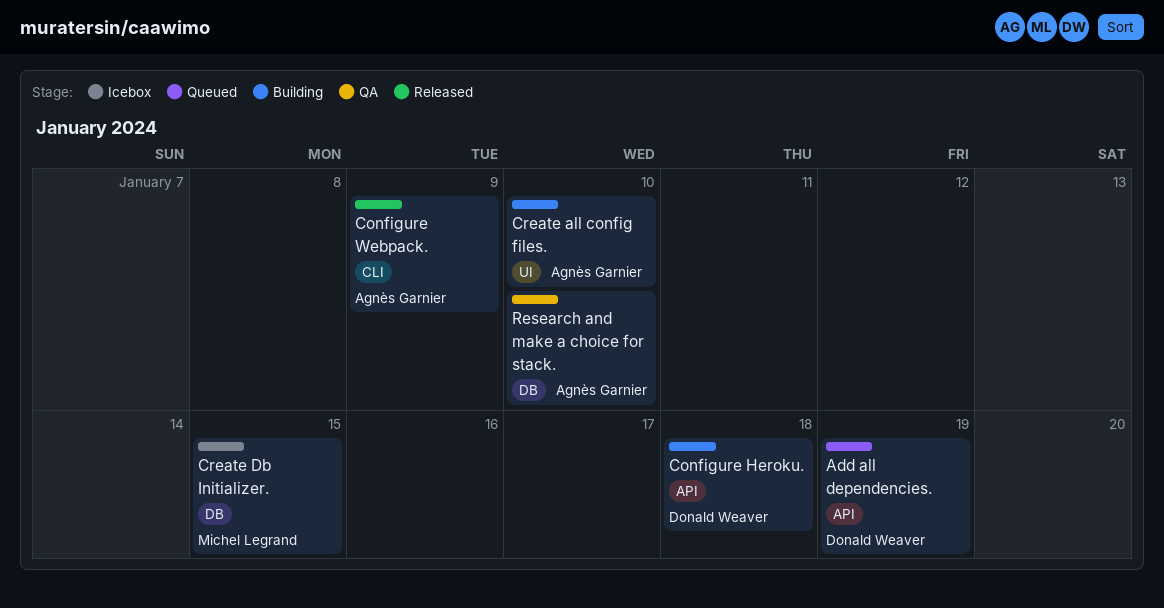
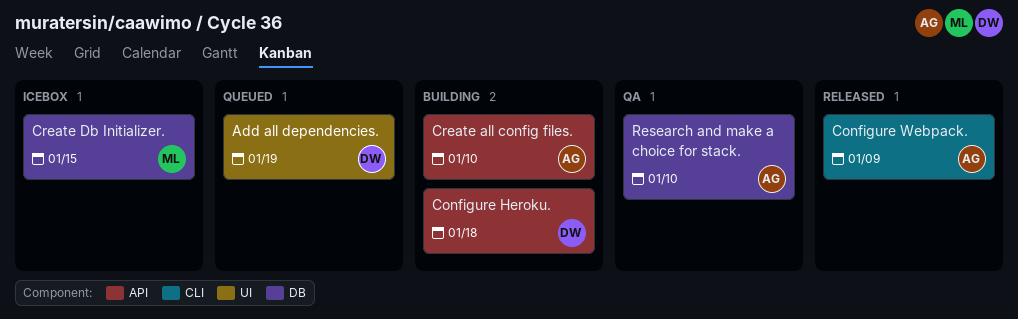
Add all dependencies., label: API -> UI
Create all config files., label: UI -> API

